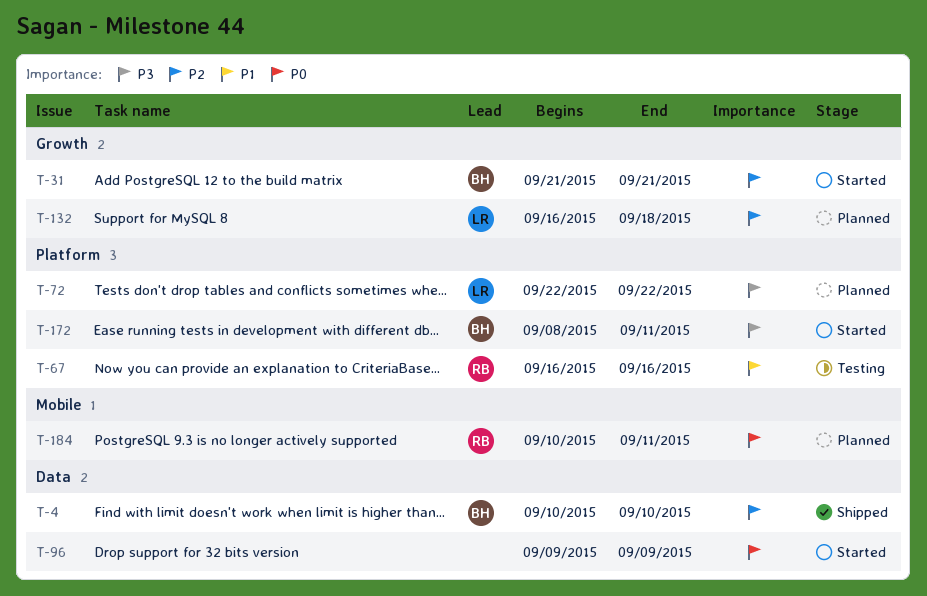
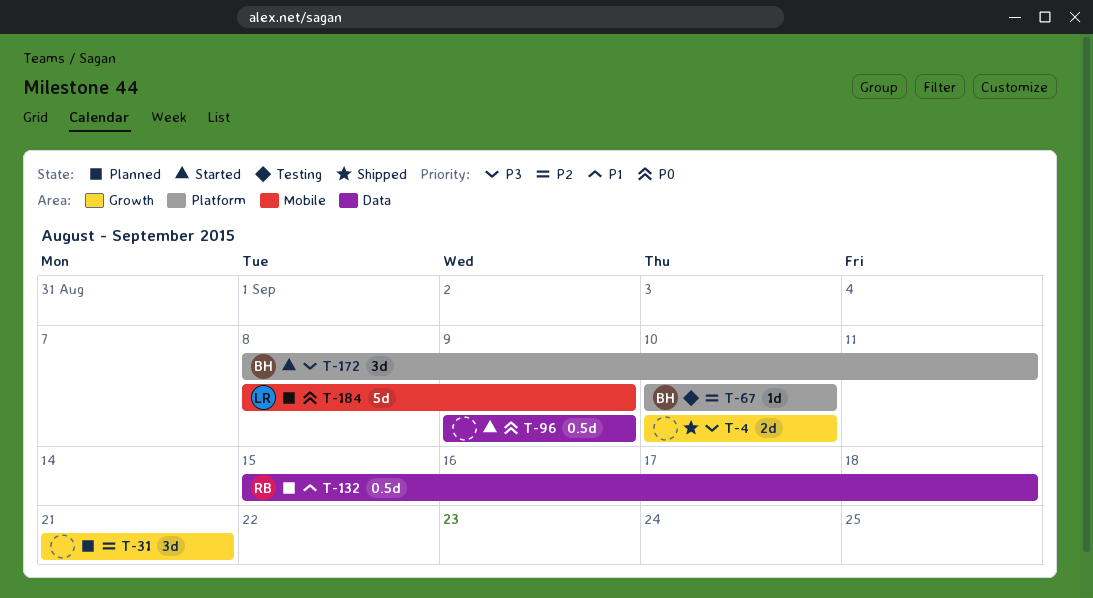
T-4, owner: BH -> none
T-4, priority: P2 -> P3
T-4, label: Data -> Growth
T-31, status: Started -> Planned
T-31, owner: BH -> none
T-67, owner: RB -> BH
T-67, priority: P1 -> P2
T-67, start: Sep 16 -> Sep 10
T-67, due: Sep 16 -> Sep 10
T-72: present -> none
T-132, owner: LR -> RB
T-132, priority: P2 -> P1
T-132, label: Growth -> Data
T-132, start: Sep 16 -> Sep 15
T-184, owner: RB -> LR
T-184, start: Sep 10 -> Sep 8
T-184, due: Sep 11 -> Sep 9

